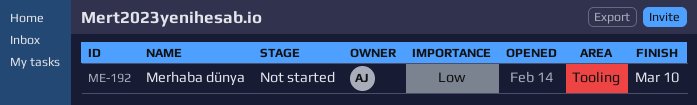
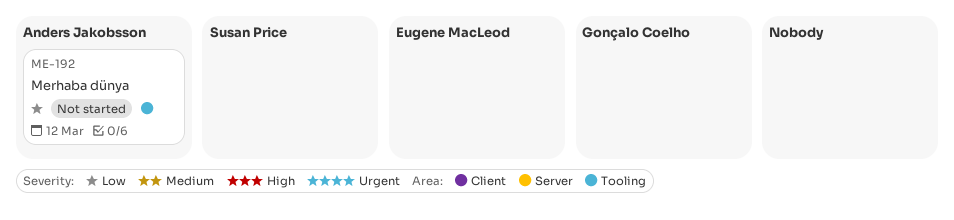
ME-192, due: Mar 10 -> Mar 12

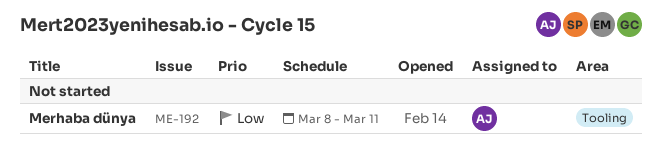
ME-192, due: Mar 12 -> Mar 11

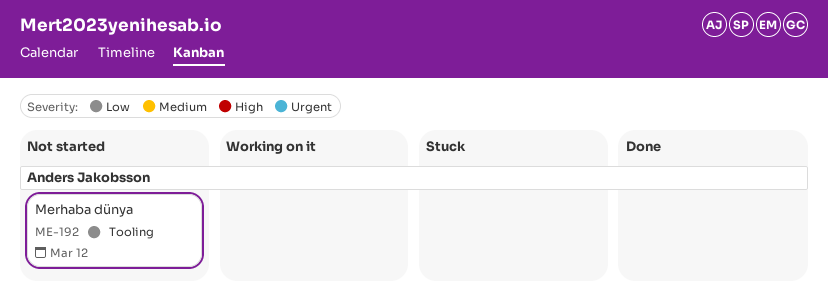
ME-192, due: Mar 11 -> Mar 12

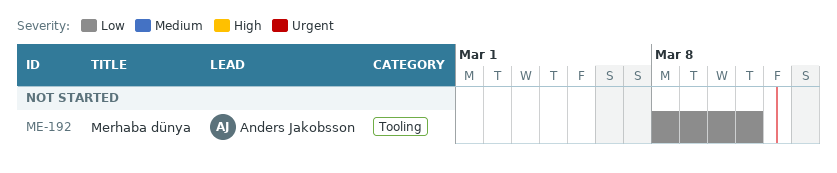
ME-192, due: Mar 12 -> Mar 11

